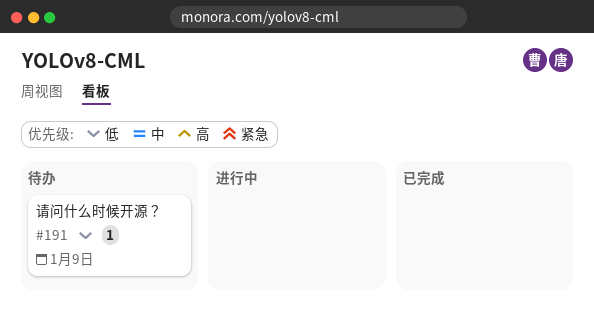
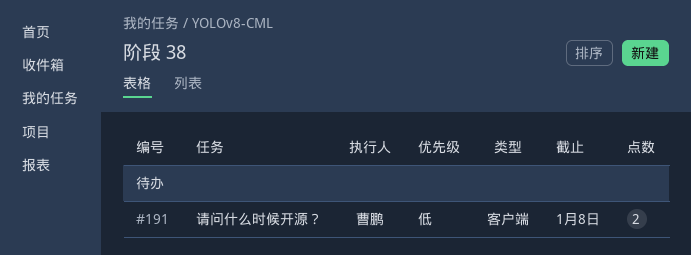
#191, estimate: 1 -> 2
#191, due: Jan 9 -> Jan 8

